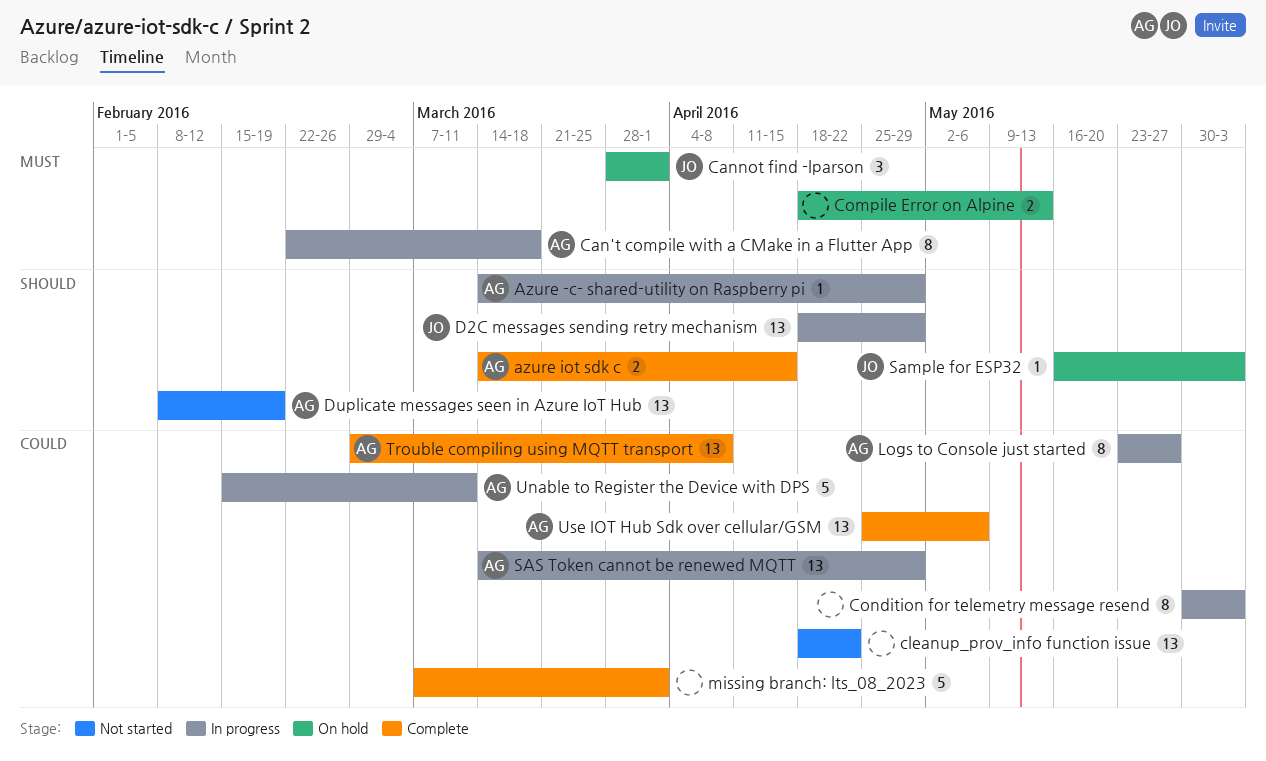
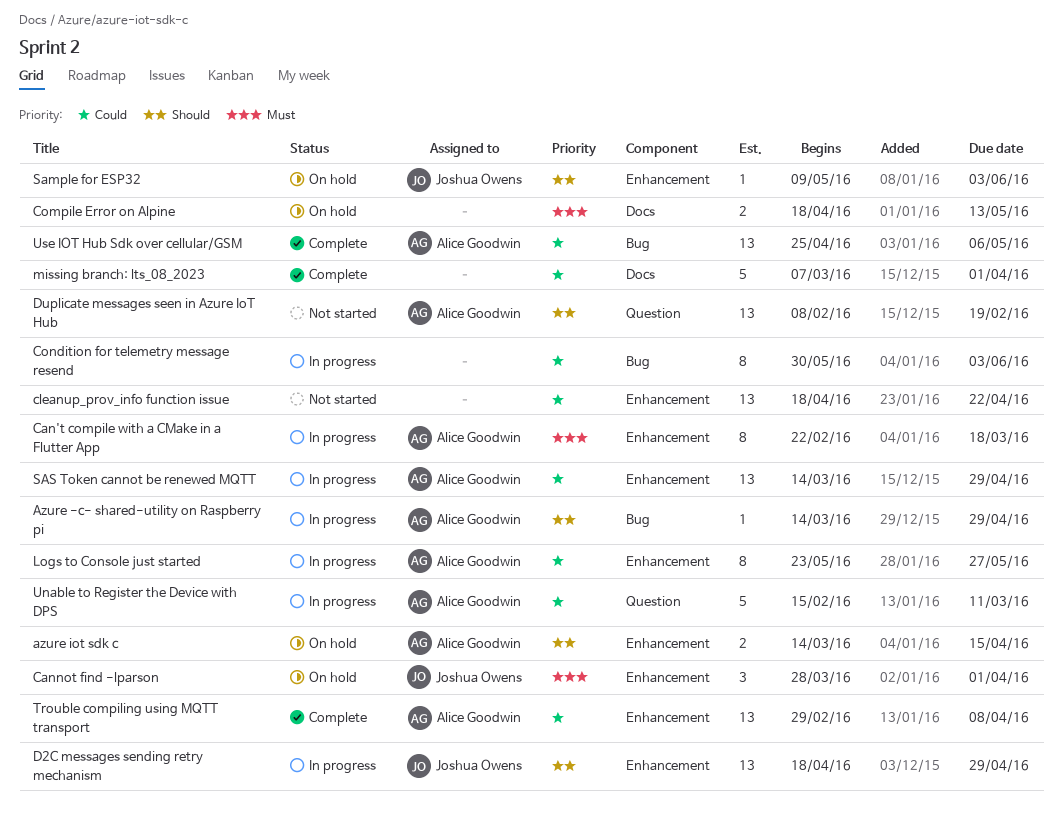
azure iot sdk c, status: Complete -> On hold
Sample for ESP32, start: May 16 -> May 9

